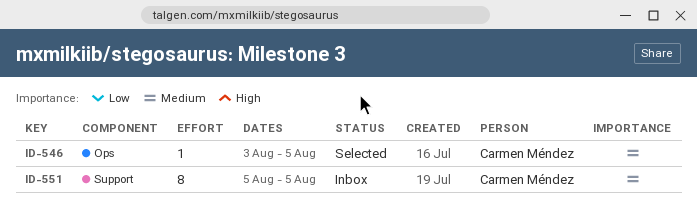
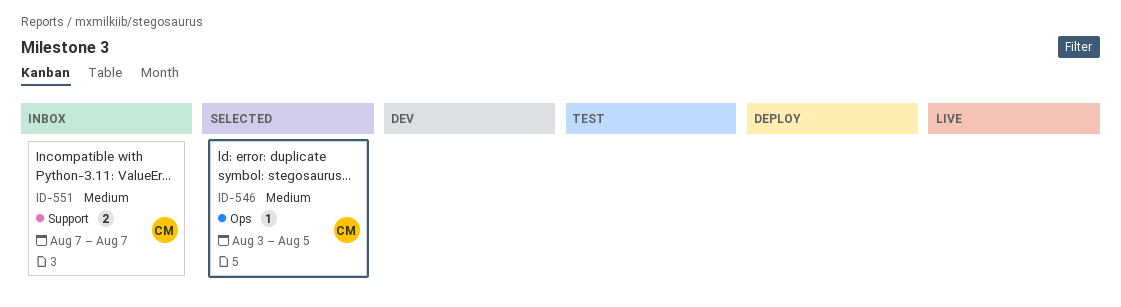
ID-551, estimate: 8 -> 2
ID-551, start: Aug 5 -> Aug 7
ID-551, due: Aug 5 -> Aug 7

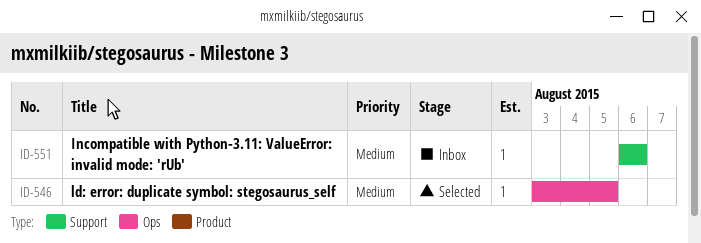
ID-551, estimate: 2 -> 1
ID-551, start: Aug 7 -> Aug 6
ID-551, due: Aug 7 -> Aug 6

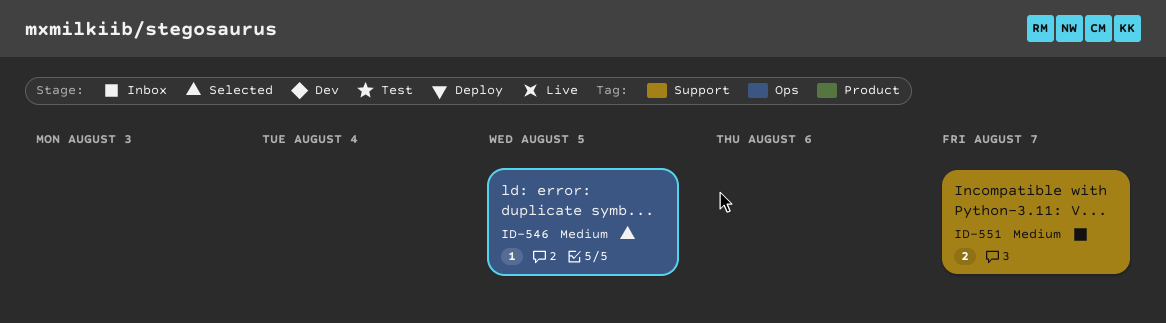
ID-551, estimate: 1 -> 2
ID-551, due: Aug 6 -> Aug 7

